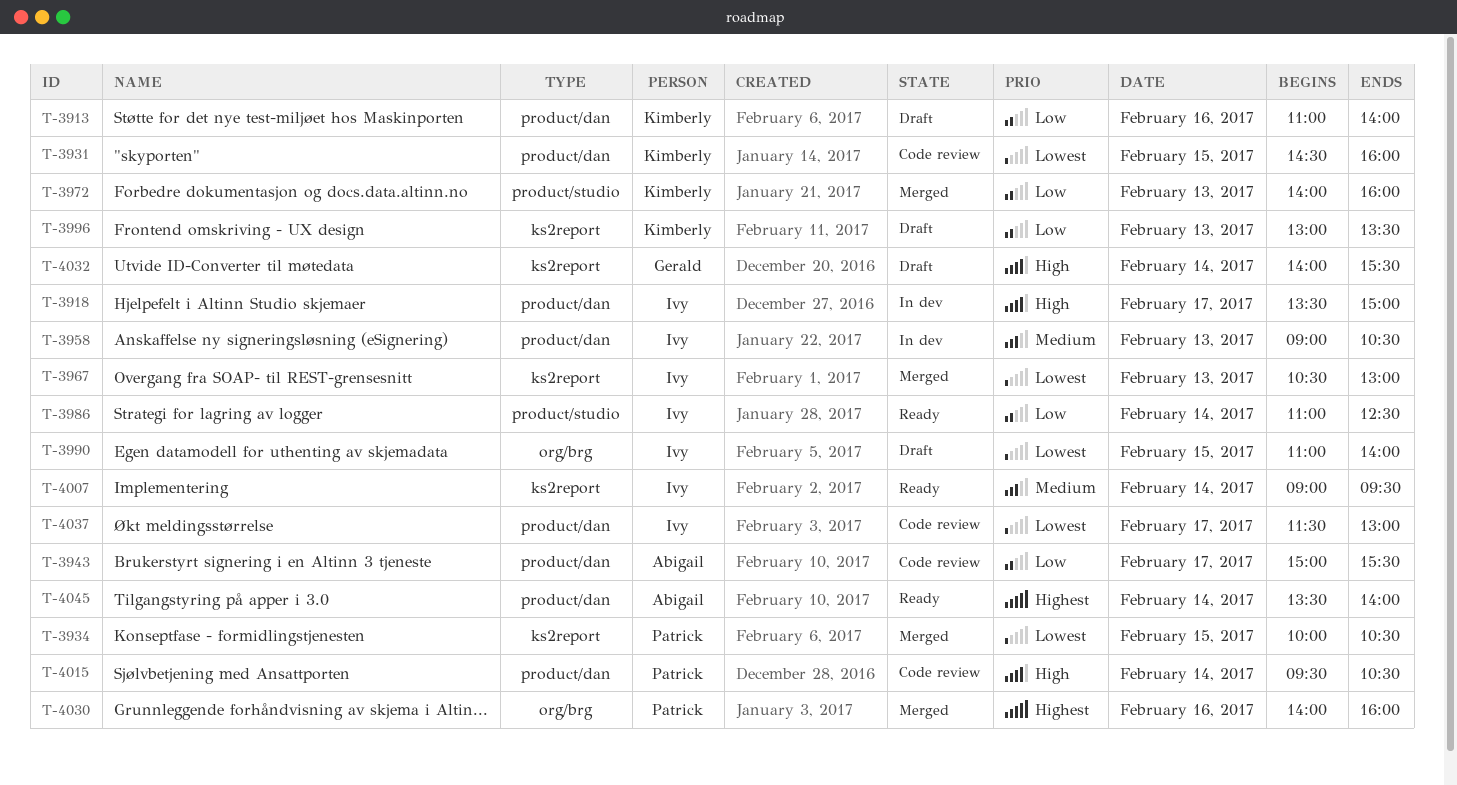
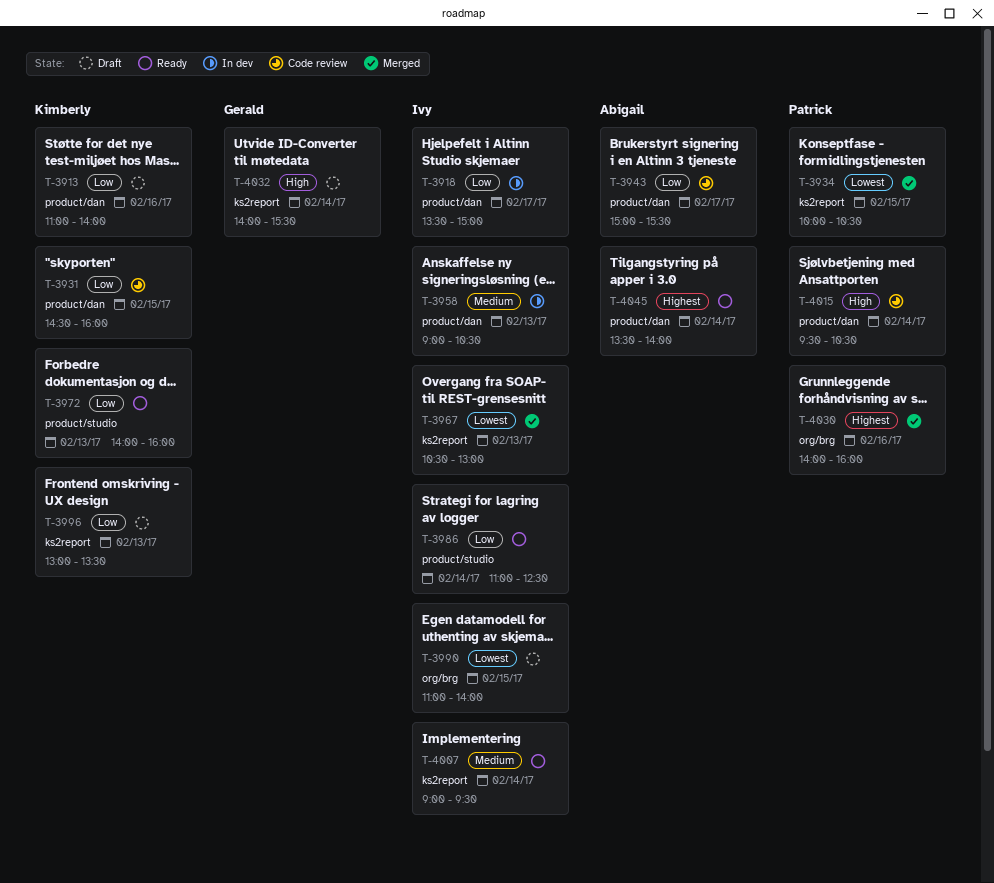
T-3918, priority: High -> Low
T-3931, priority: Lowest -> Low
T-3972, status: Merged -> Ready
T-4037: present -> none

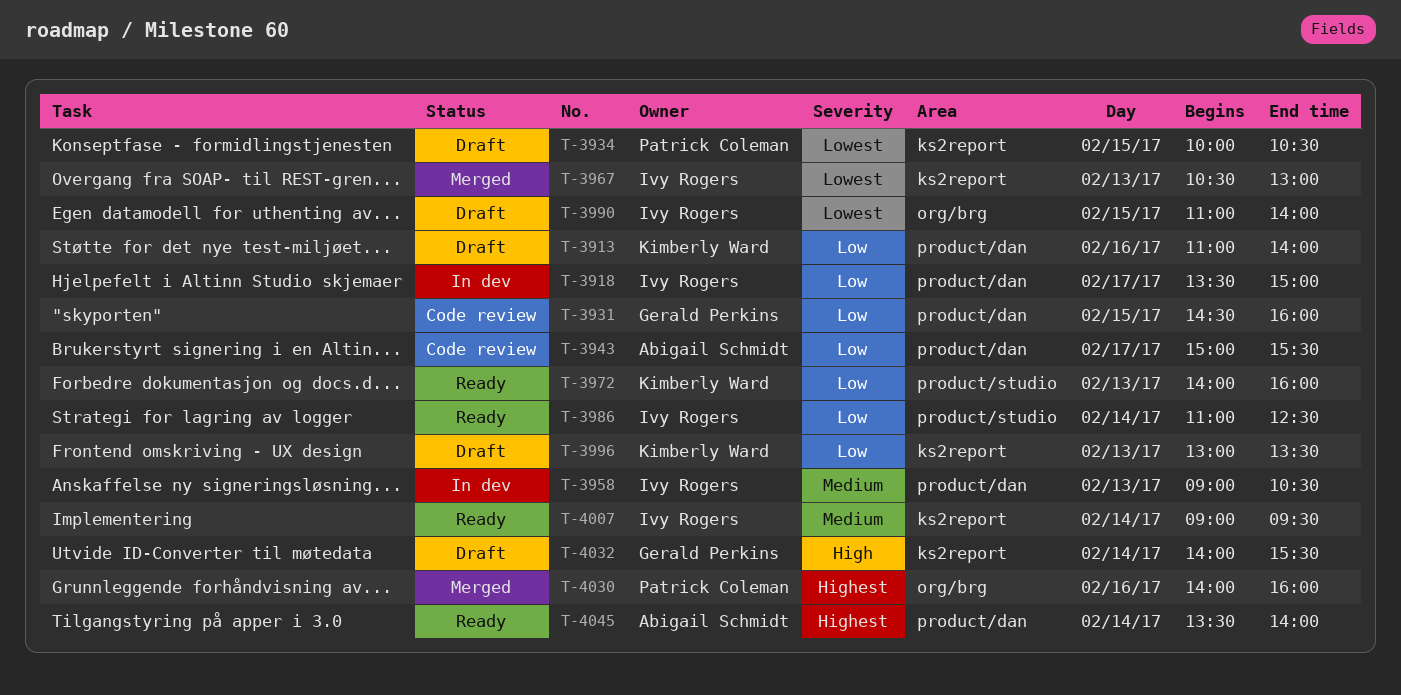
T-3931, owner: Kimberly Ward -> Gerald Perkins
T-3934, status: Merged -> Draft
T-4015: present -> none

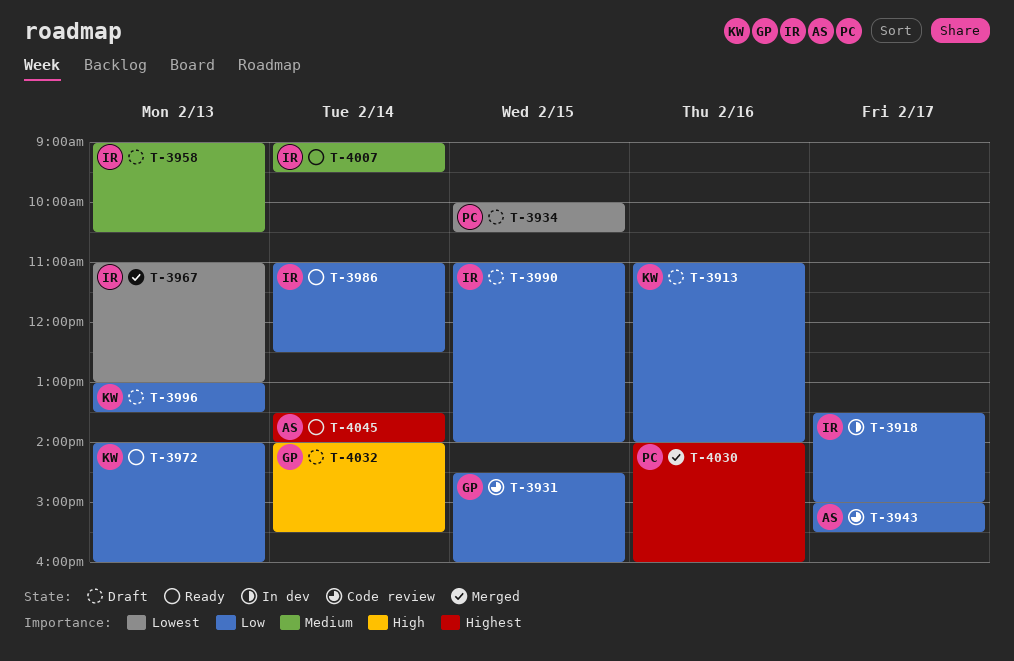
T-3958, status: In dev -> Draft
T-3967, begins: 10:30 -> 11:00
T-3990, priority: Lowest -> Low

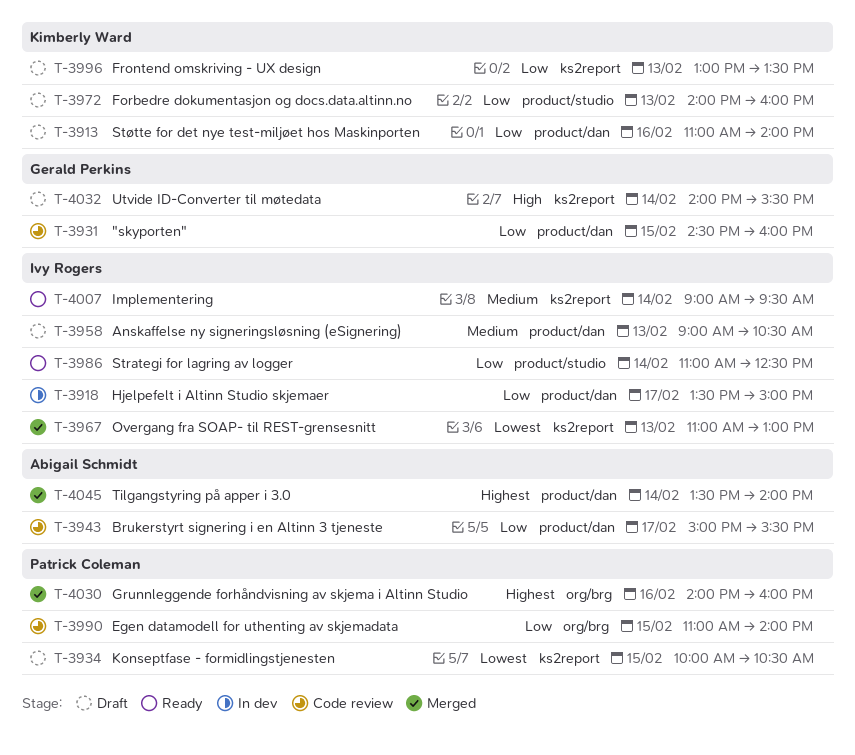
T-3972, status: Ready -> Draft
T-3990, status: Draft -> Code review
T-3990, owner: Ivy Rogers -> Patrick Coleman
T-4045, status: Ready -> Merged

